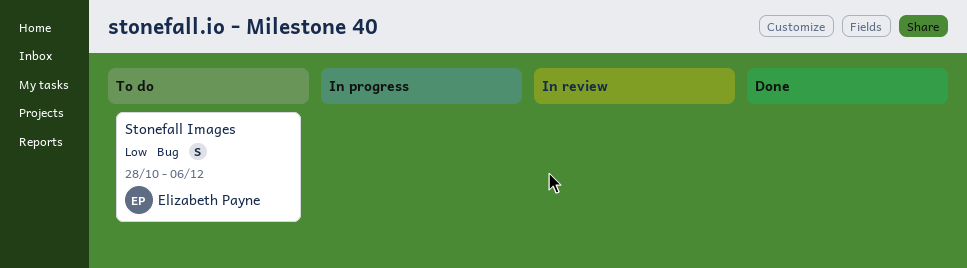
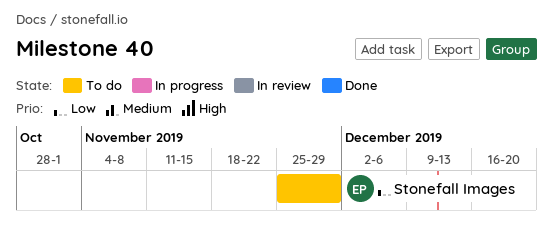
Stonefall Images, start: Oct 28 -> Nov 25
Stonefall Images, due: Dec 6 -> Nov 29

